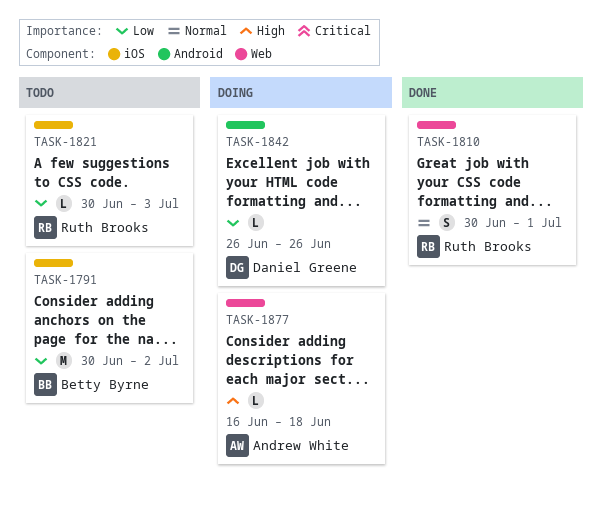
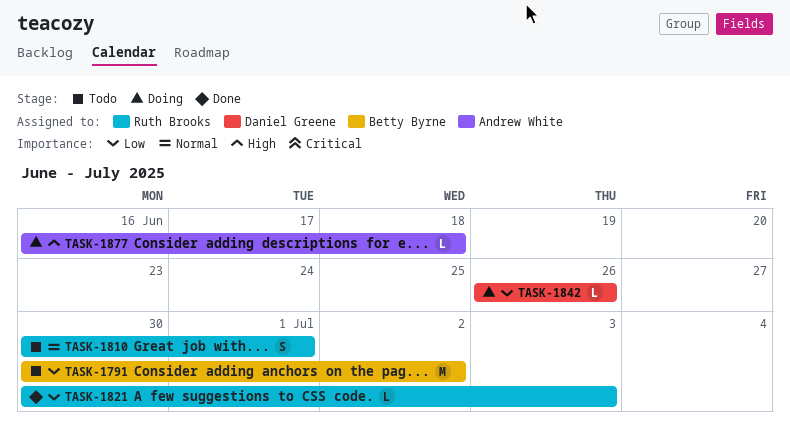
TASK-1810, status: Done -> Todo
TASK-1821, status: Todo -> Done

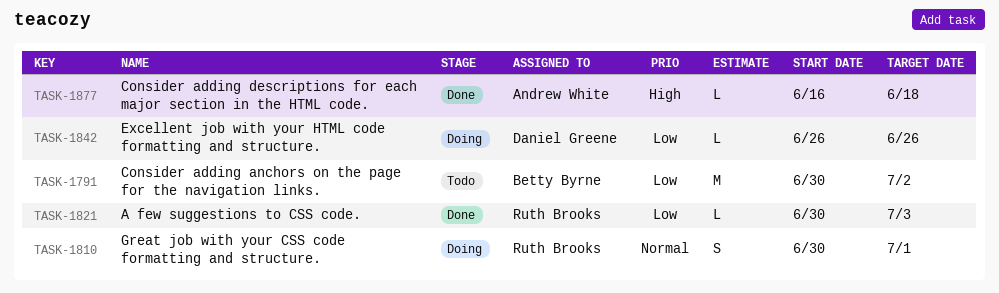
TASK-1810, status: Todo -> Doing
TASK-1877, status: Doing -> Done

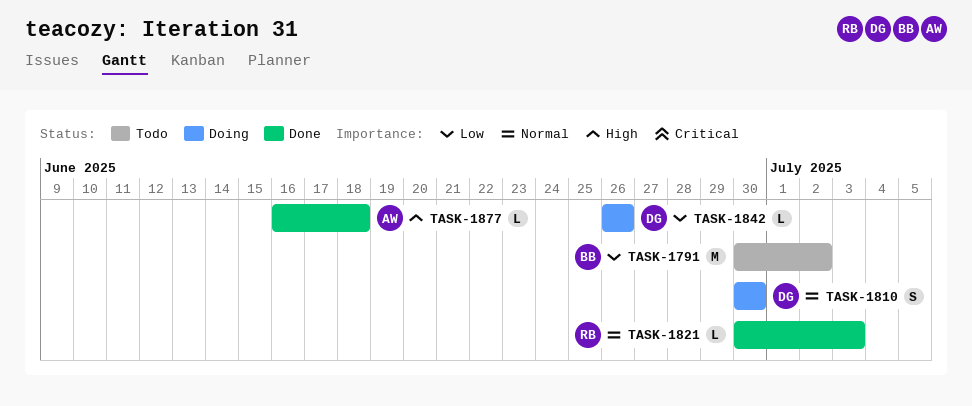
TASK-1810, owner: Ruth Brooks -> Daniel Greene
TASK-1810, due: Jul 1 -> Jun 30
TASK-1821, priority: Low -> Normal

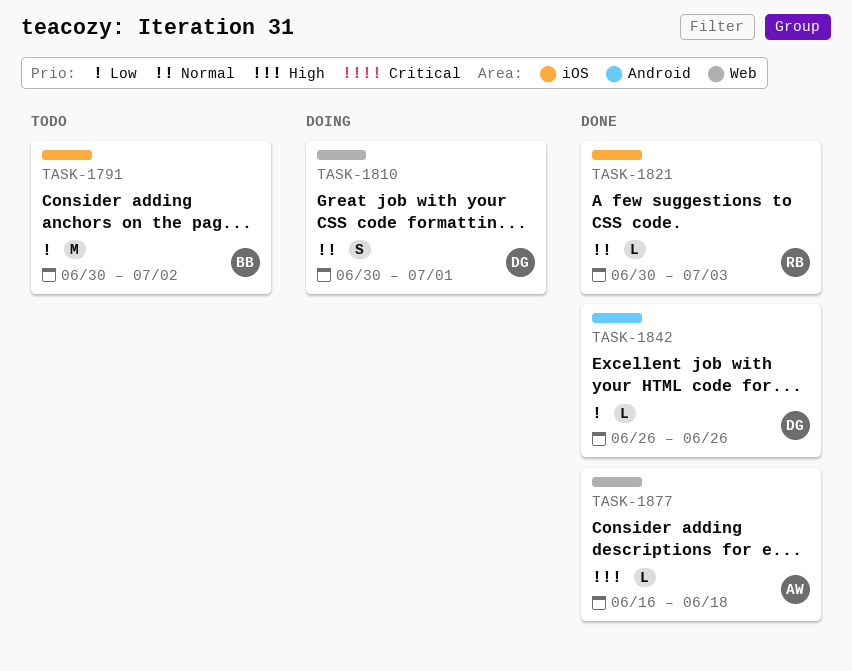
TASK-1810, due: Jun 30 -> Jul 1
TASK-1842, status: Doing -> Done

